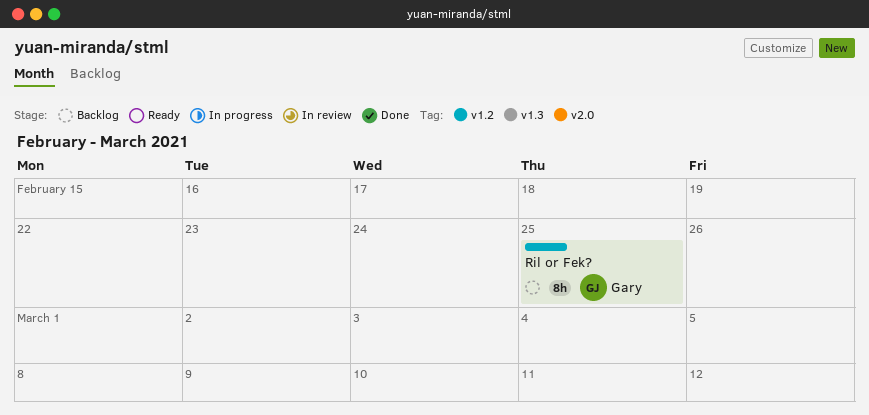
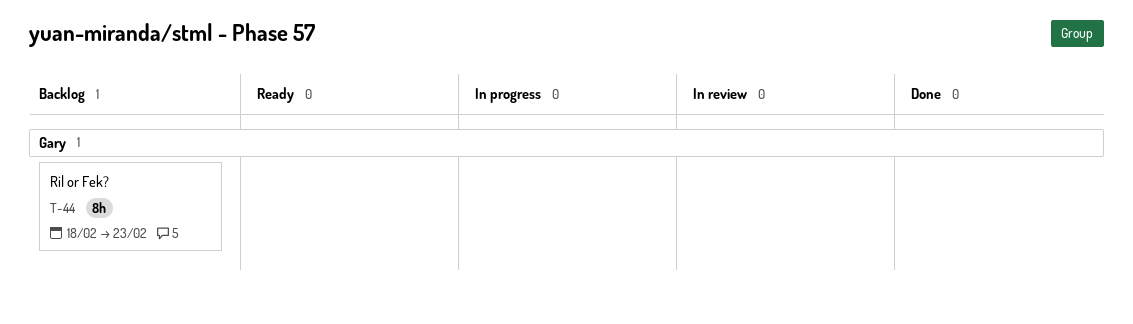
Ril or Fek?, due: Feb 25 -> Feb 23

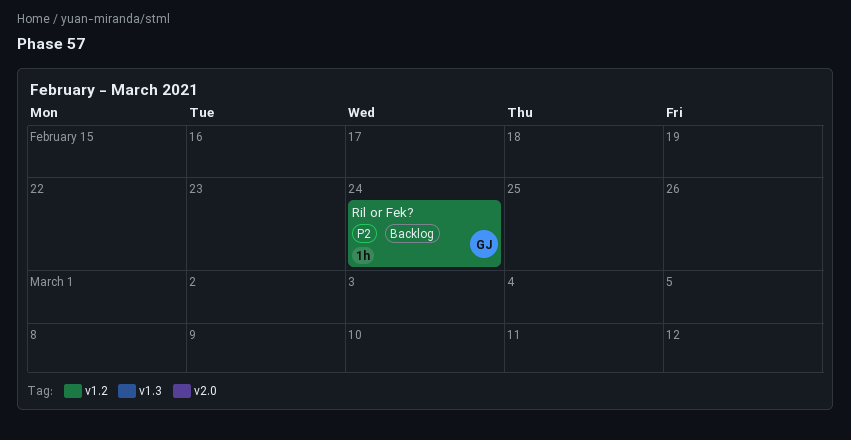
Ril or Fek?, estimate: 8h -> 1h
Ril or Fek?, due: Feb 23 -> Feb 24

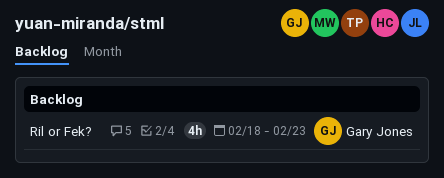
Ril or Fek?, estimate: 1h -> 4h
Ril or Fek?, due: Feb 24 -> Feb 23

